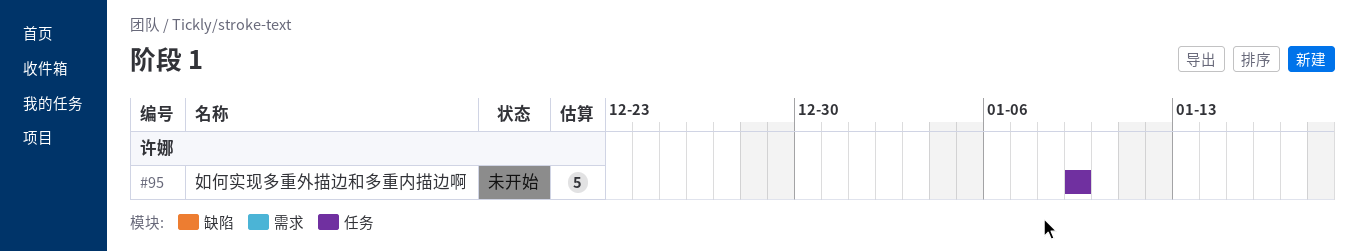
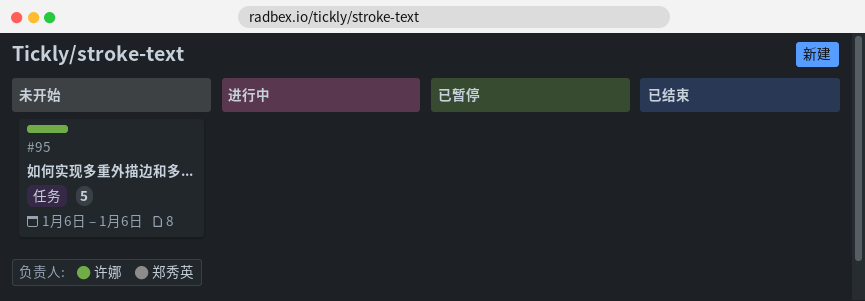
#95, start: Jan 9 -> Jan 6
#95, due: Jan 9 -> Jan 6

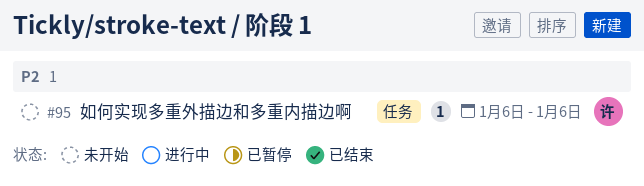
#95, estimate: 5 -> 1

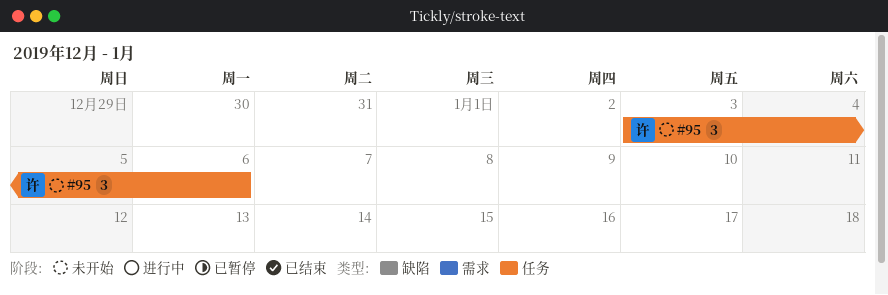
#95, estimate: 1 -> 3
#95, start: Jan 6 -> Jan 3

